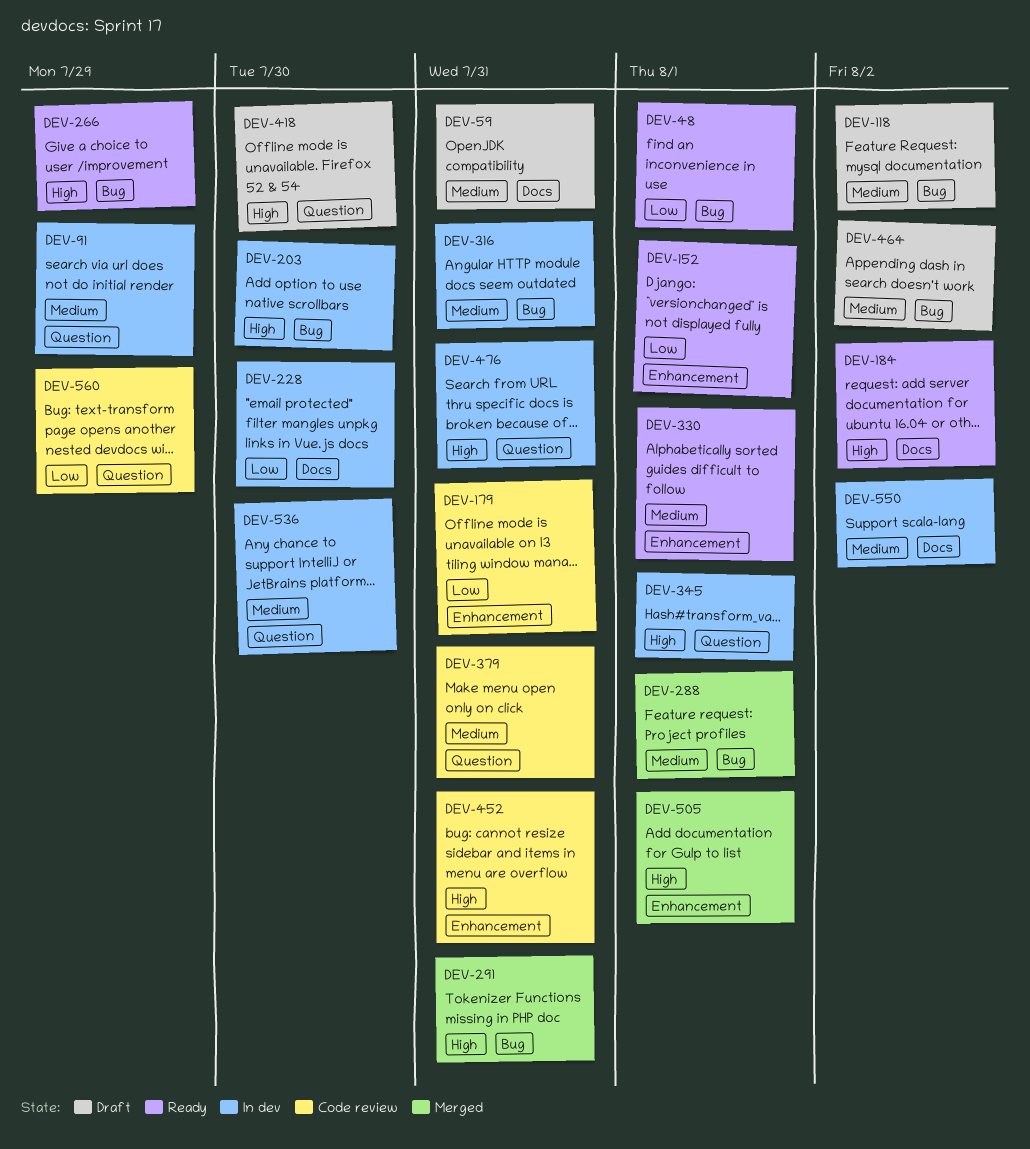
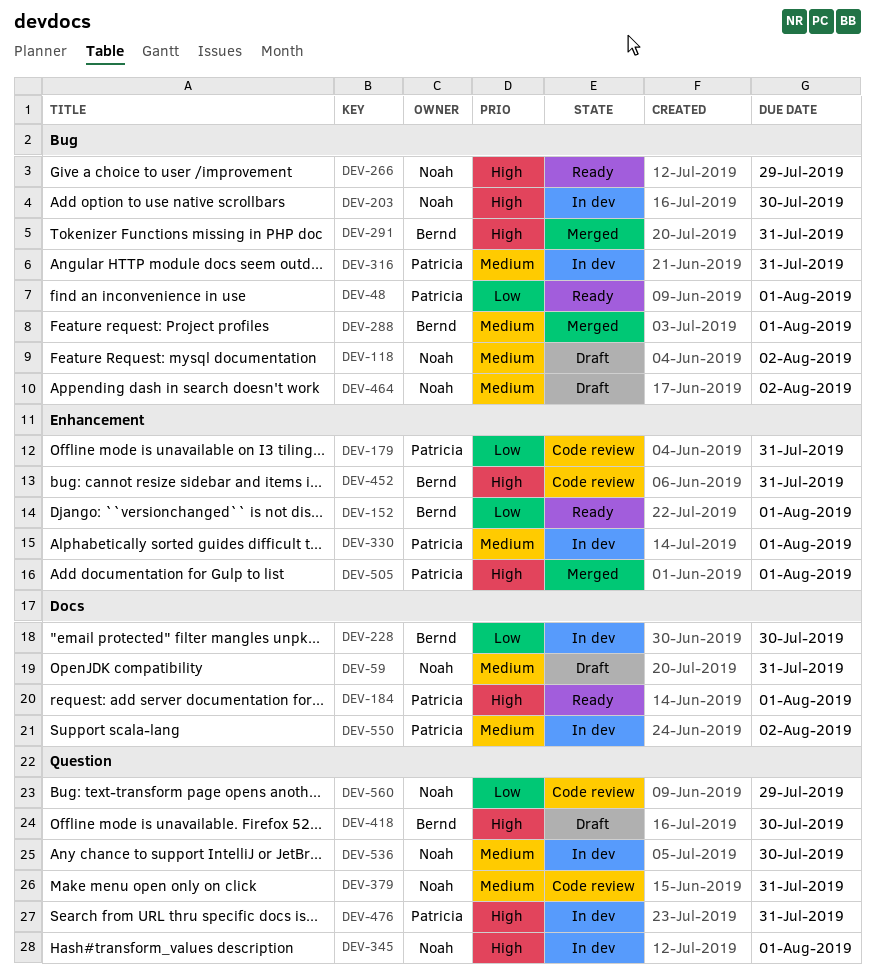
DEV-91: present -> none
DEV-184, due: Aug 2 -> Aug 1
DEV-330, status: Ready -> In dev

